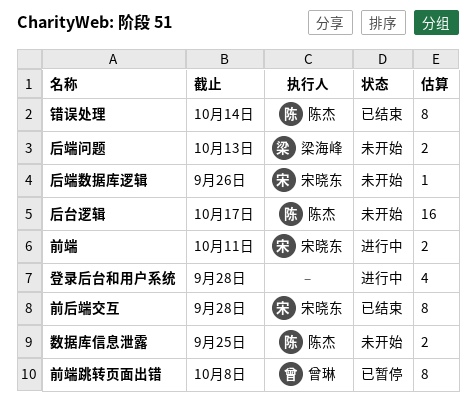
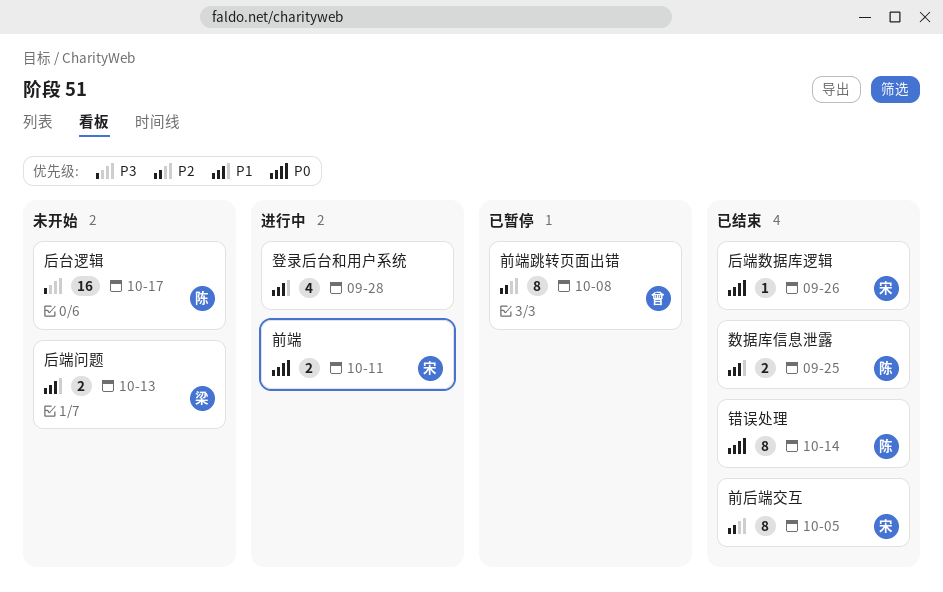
前后端交互, due: Sep 28 -> Oct 5
后端数据库逻辑, status: 未开始 -> 已结束
数据库信息泄露, status: 未开始 -> 已结束

